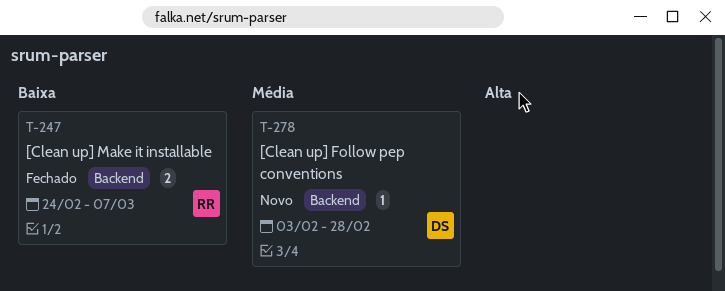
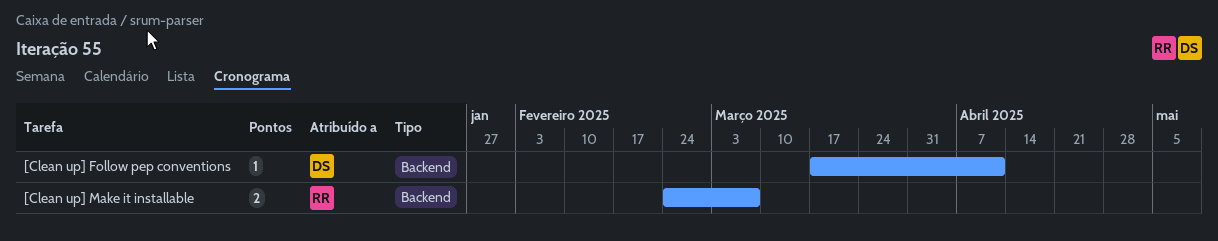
[Clean up] Follow pep conventions, start: Feb 3 -> Mar 17
[Clean up] Follow pep conventions, due: Feb 28 -> Apr 11

